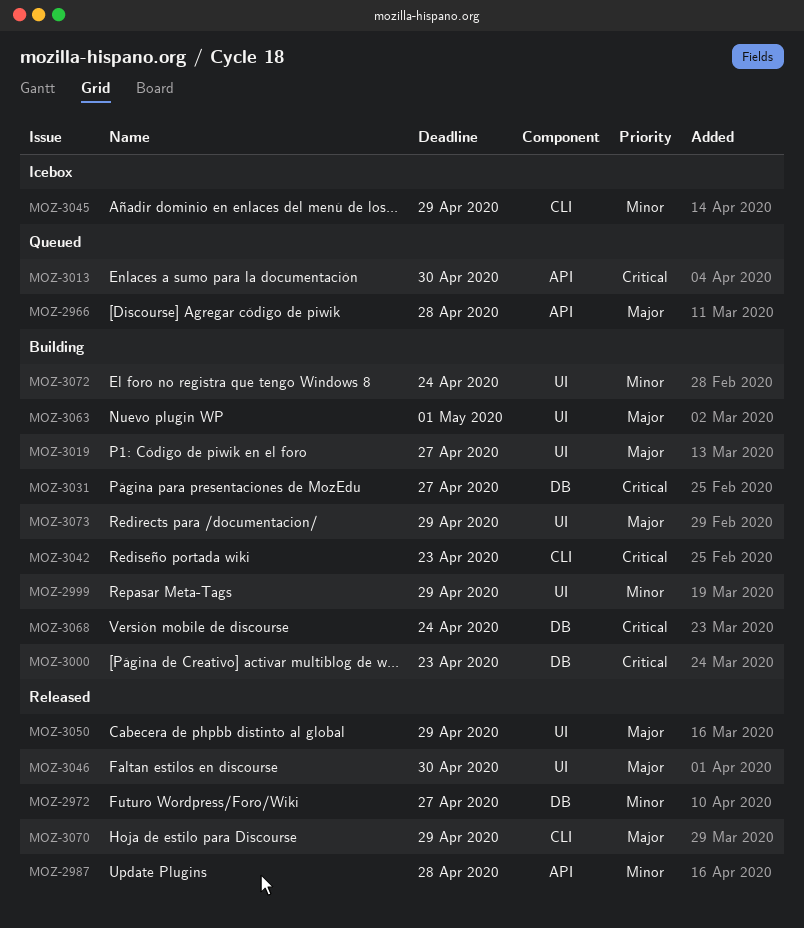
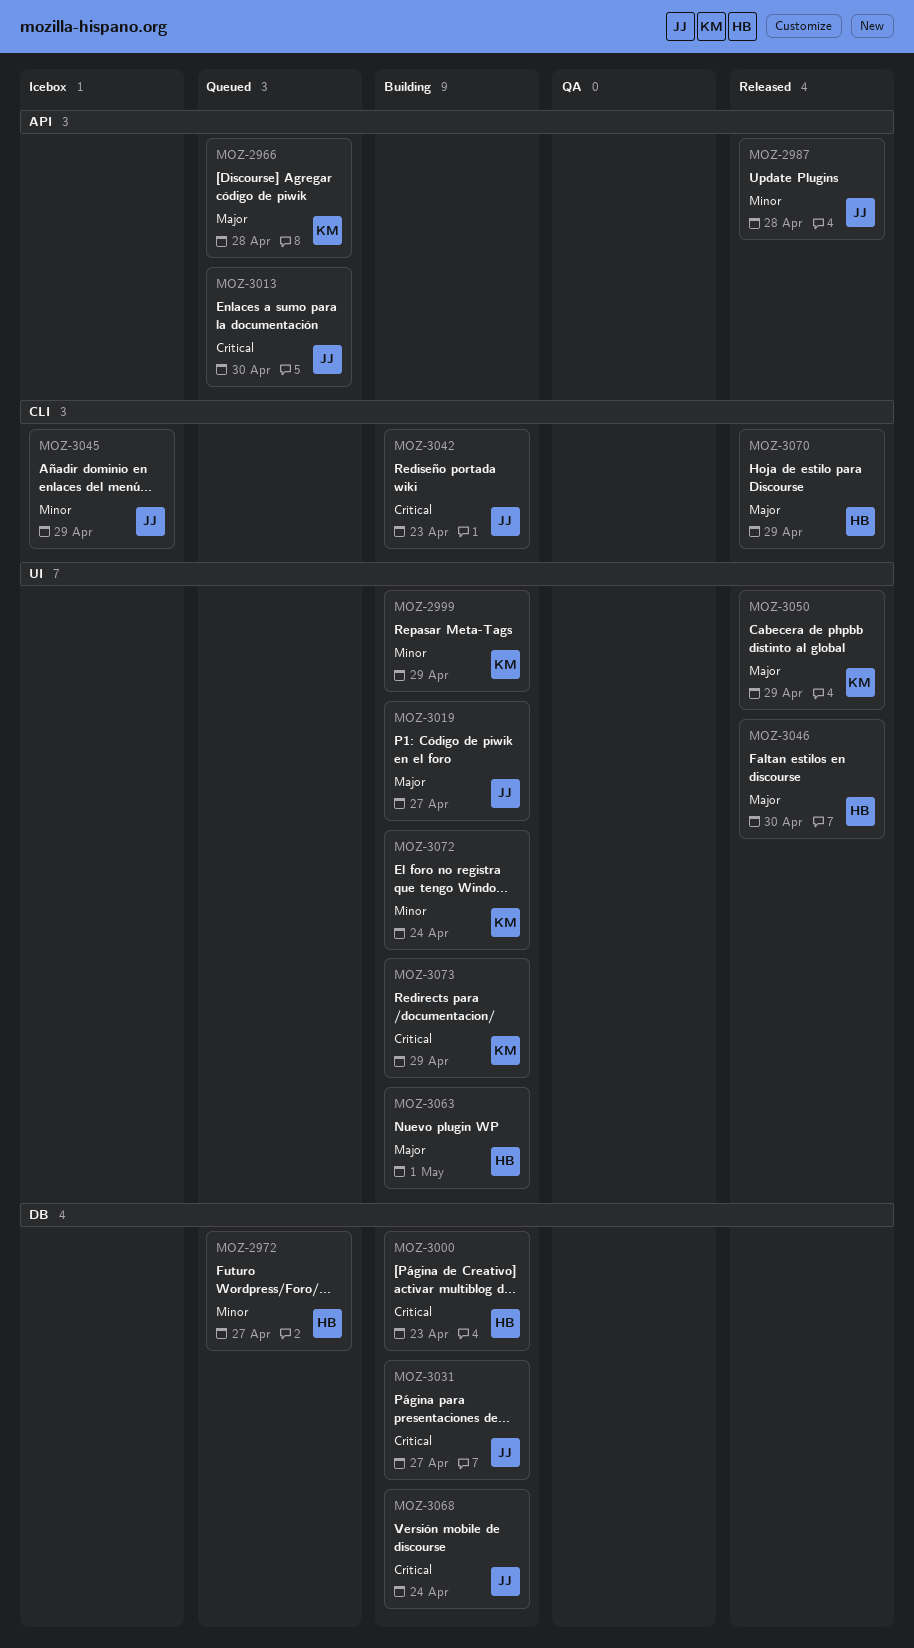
MOZ-2972, status: Released -> Queued
MOZ-3073, priority: Major -> Critical

